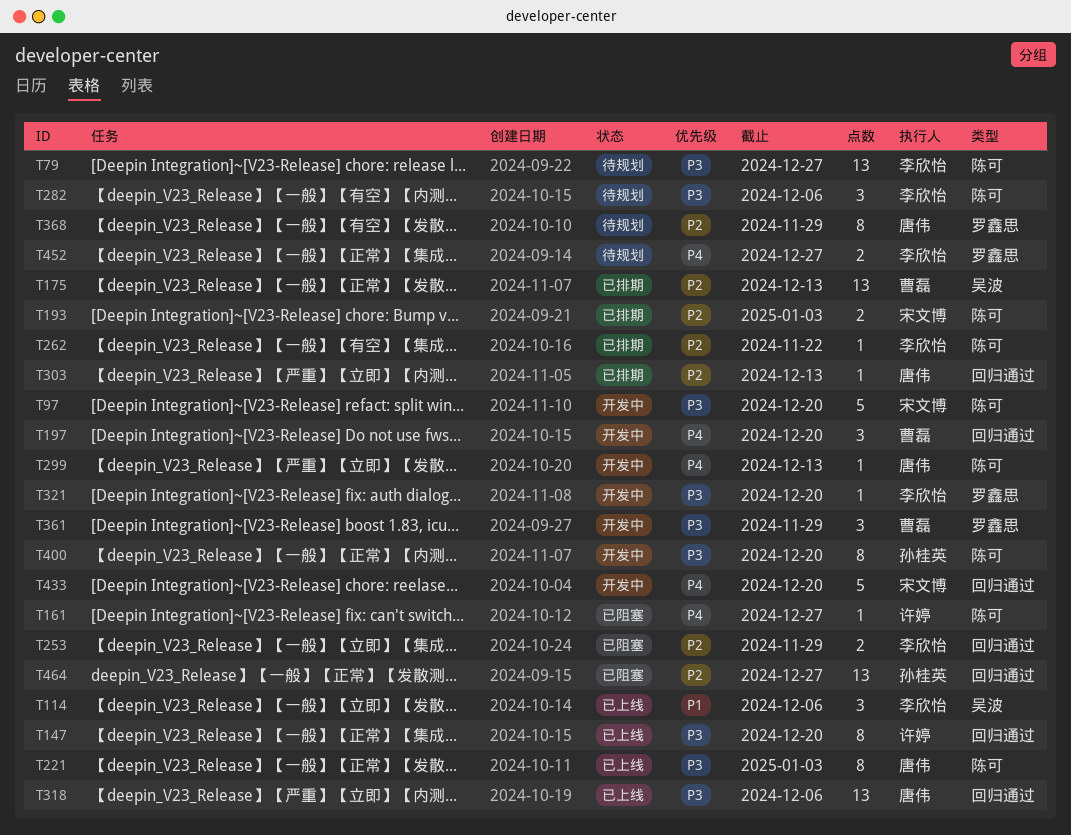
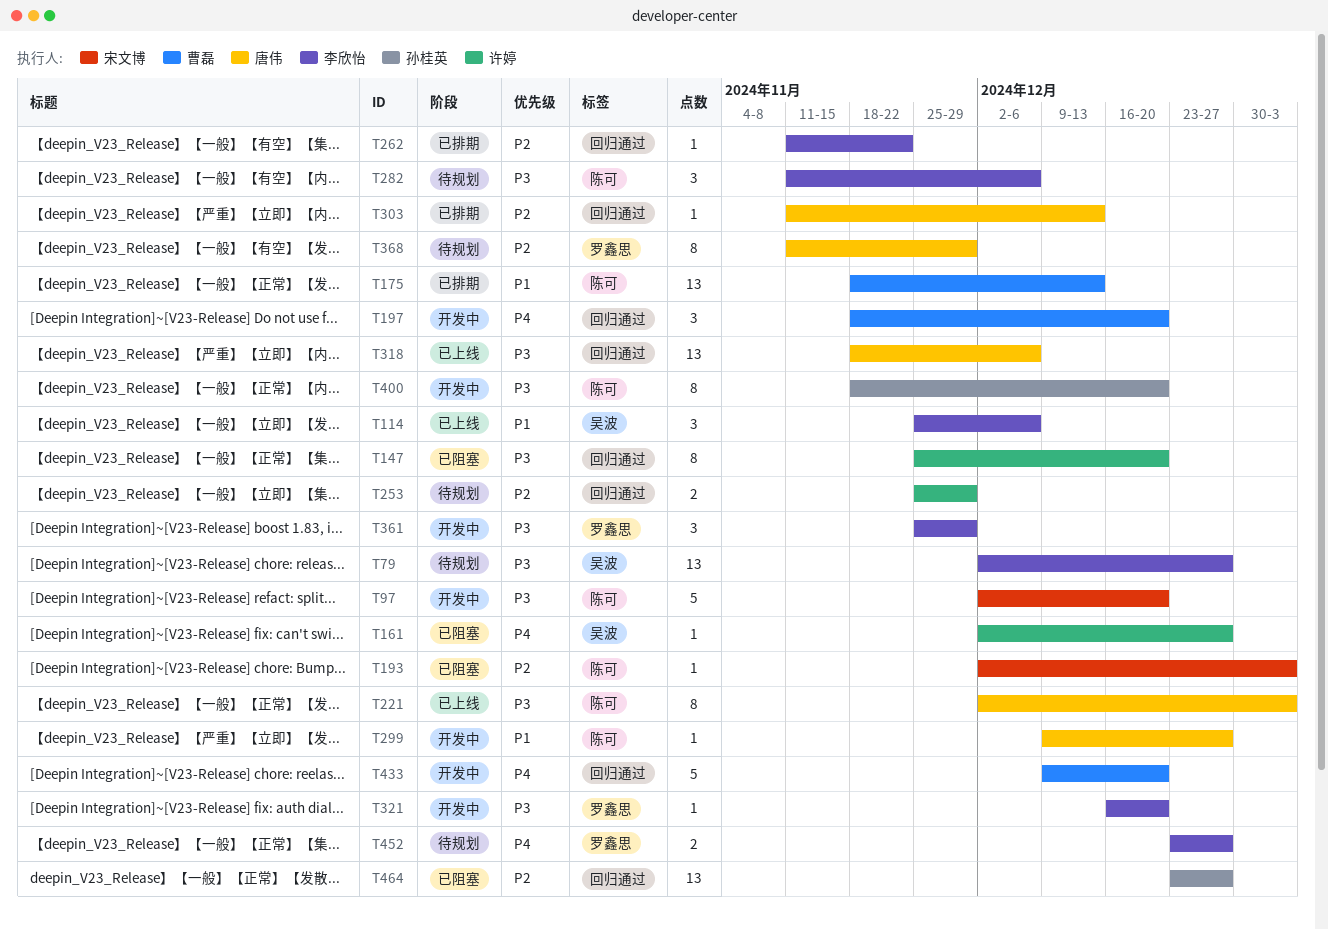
T79, label: 陈可 -> 吴波
T147, status: 已上线 -> 已阻塞
T161, label: 陈可 -> 吴波
T175, priority: P2 -> P1
T175, label: 吴波 -> 陈可
T193, status: 已排期 -> 已阻塞
T193, estimate: 2 -> 1
T253, status: 已阻塞 -> 待规划
T253, owner: 李欣怡 -> 许婷
T262, label: 陈可 -> 回归通过
T299, priority: P4 -> P1
T299, due: Dec 13 -> Dec 27
T361, owner: 曹磊 -> 李欣怡
T433, owner: 宋文博 -> 曹磊

